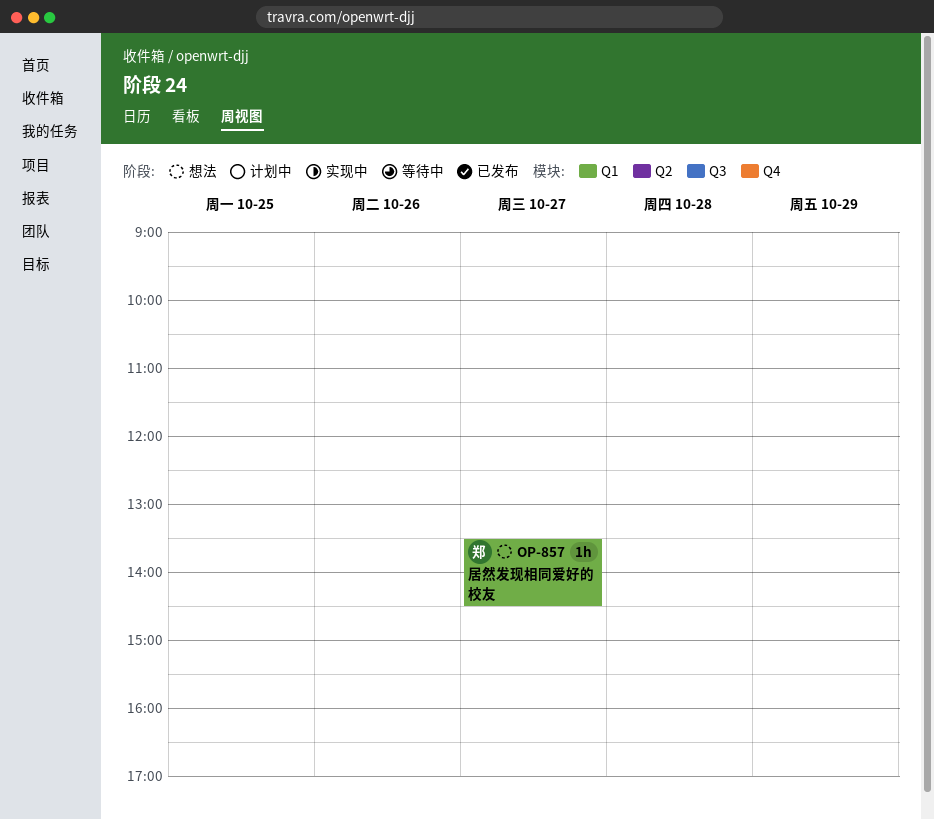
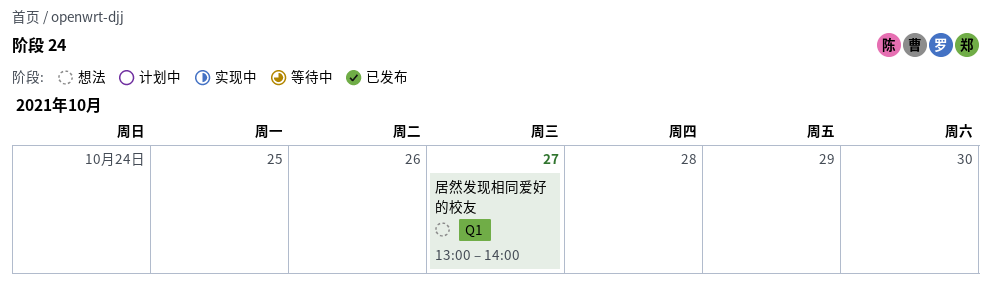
居然发现相同爱好的校友, begins: 13:30 -> 13:00
居然发现相同爱好的校友, ends: 14:30 -> 14:00

